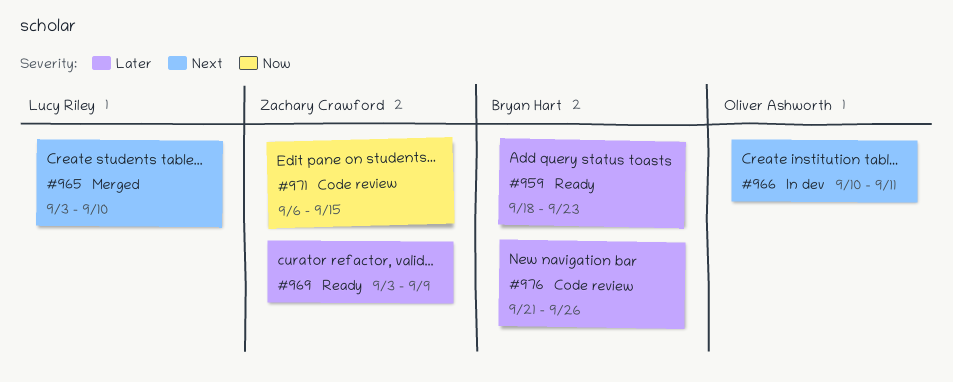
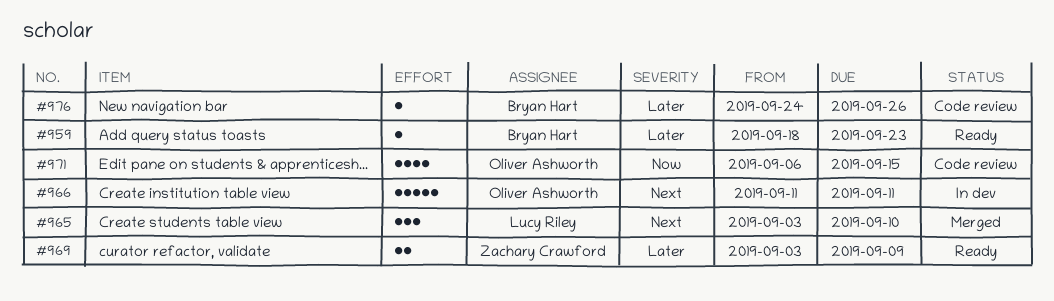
#966, start: Sep 10 -> Sep 11
#971, owner: Zachary Crawford -> Oliver Ashworth
#976, start: Sep 21 -> Sep 24

